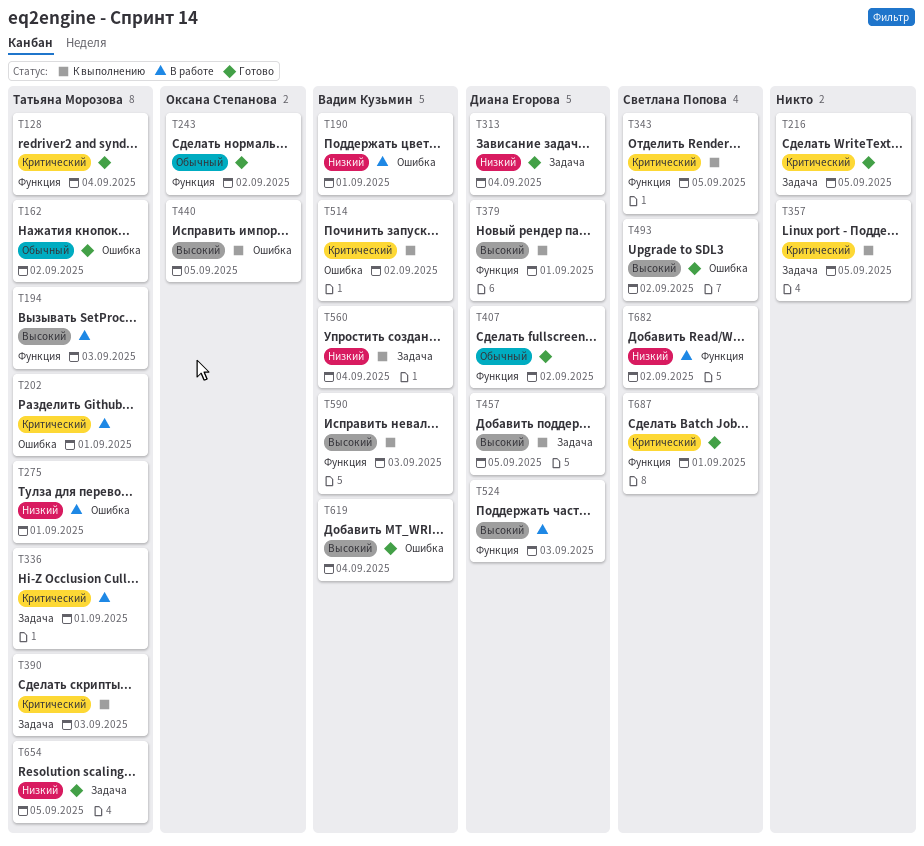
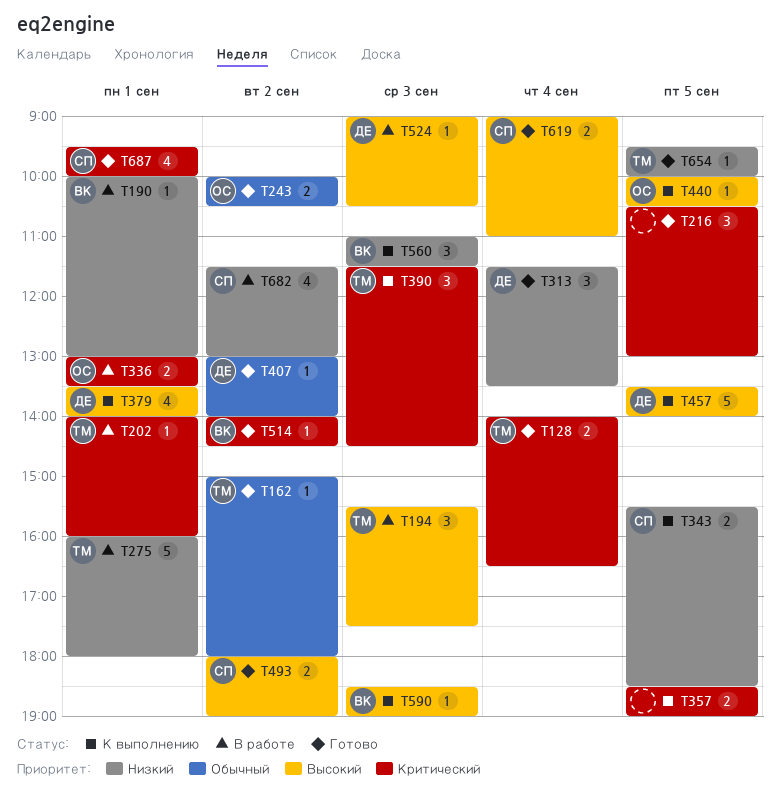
T336, owner: Татьяна Морозова -> Оксана Степанова
T343, priority: Критический -> Низкий
T514, status: К выполнению -> Готово
T560, day: Sep 4 -> Sep 3
T619, owner: Вадим Кузьмин -> Светлана Попова

